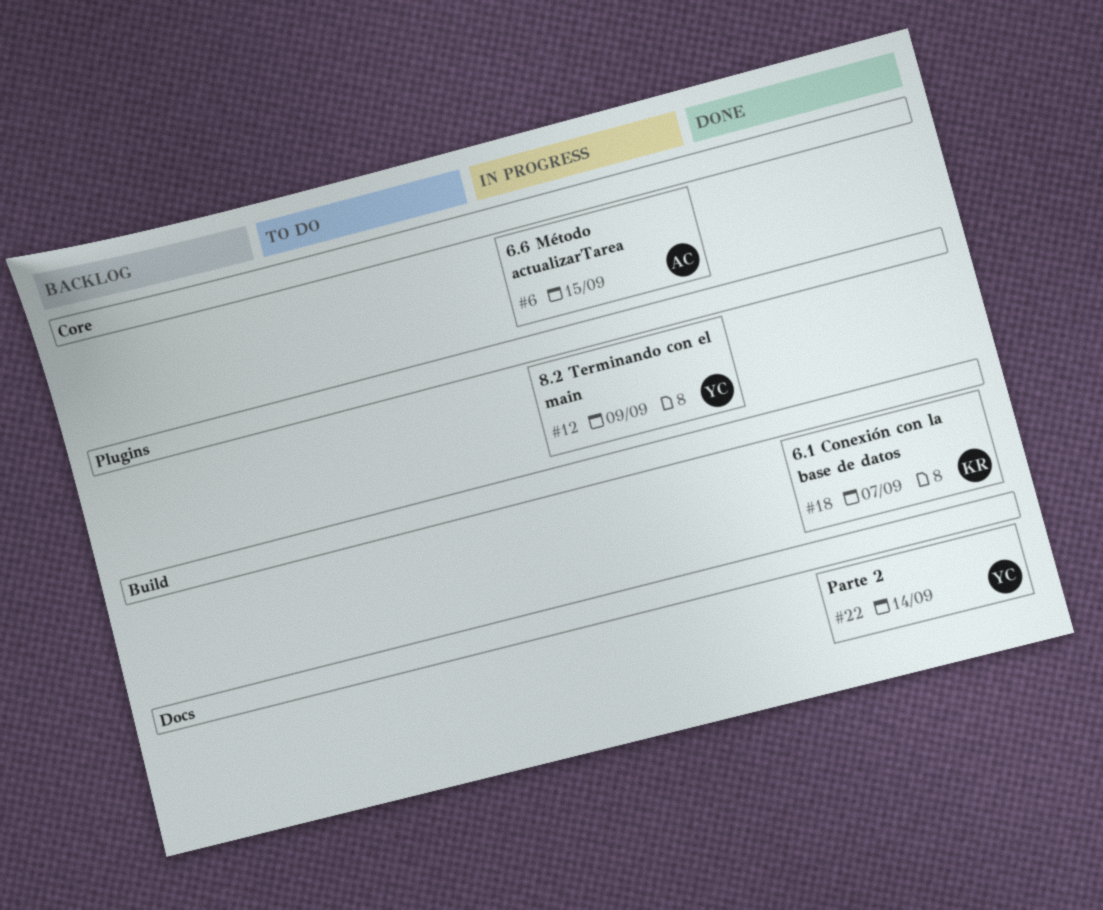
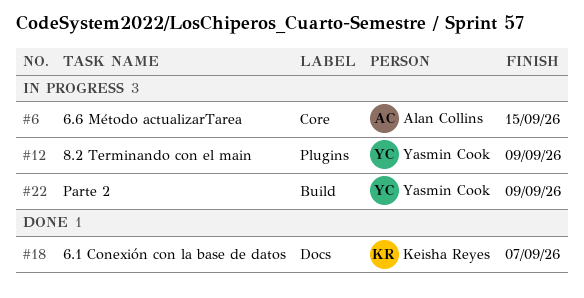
#18, label: Build -> Docs
#22, status: Done -> In progress
#22, label: Docs -> Build
#22, due: Sep 14 -> Sep 9

